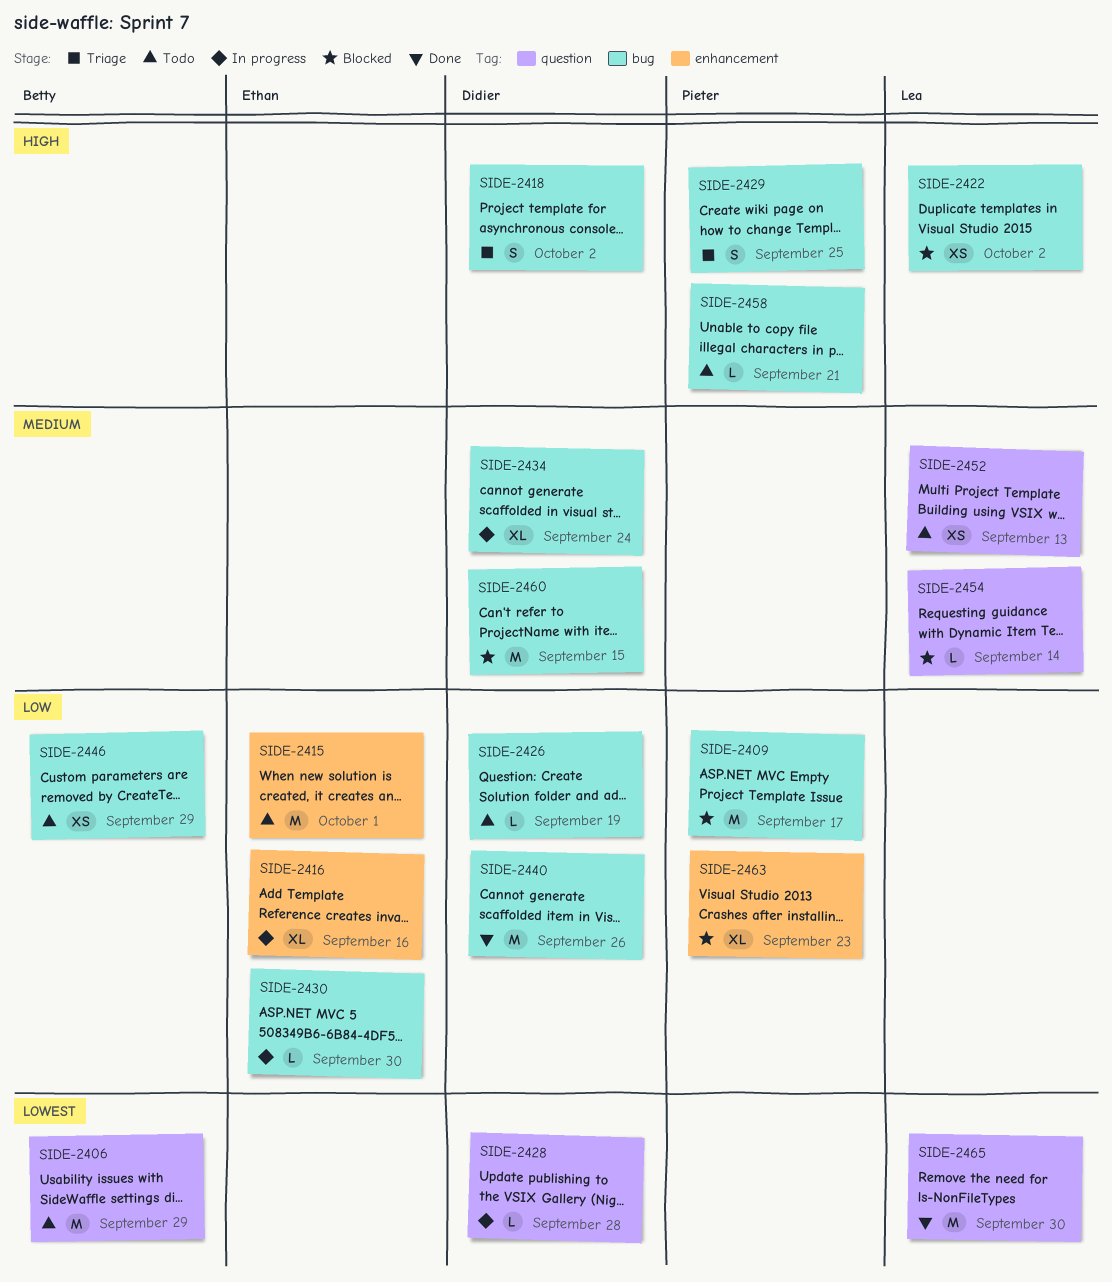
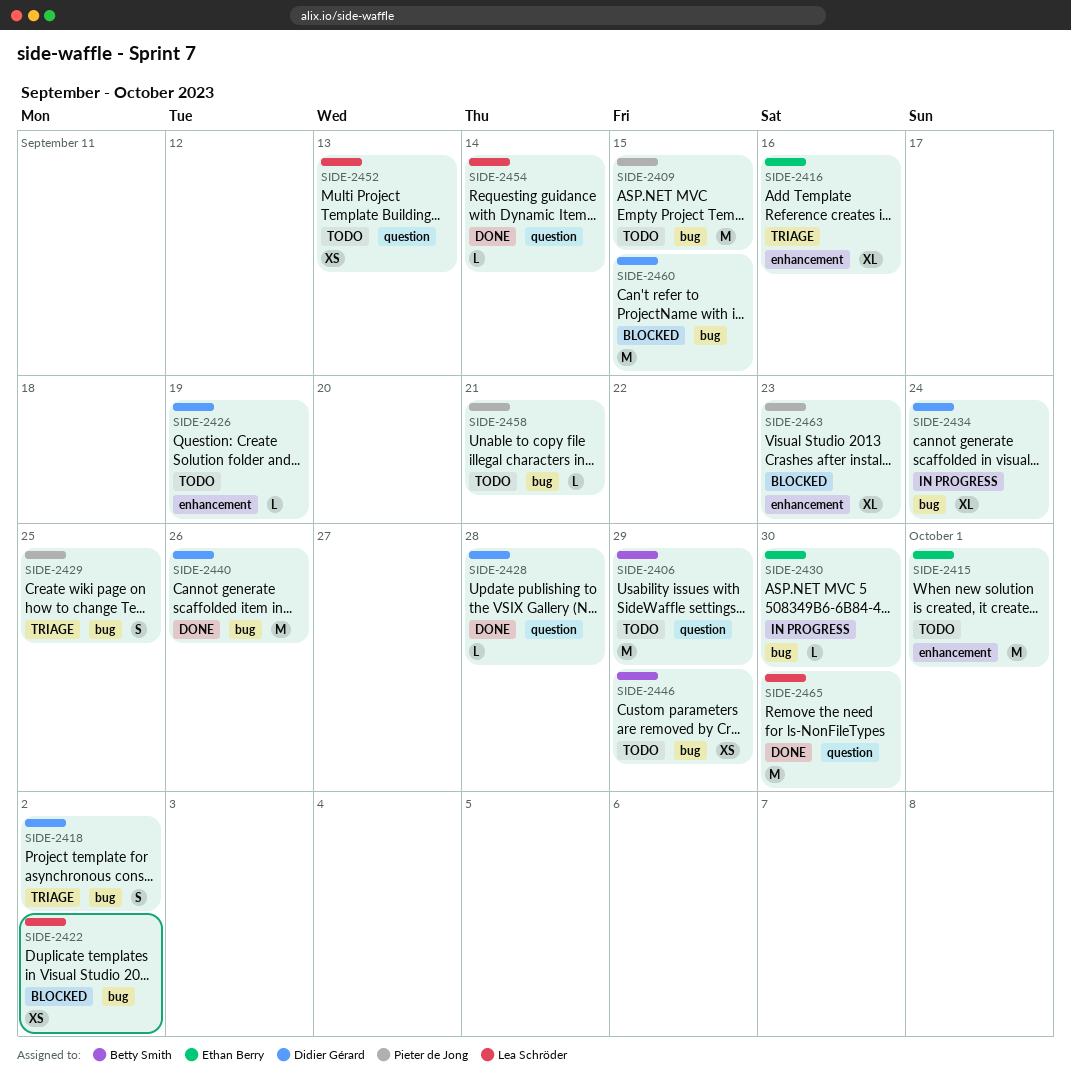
SIDE-2409, status: Blocked -> Todo
SIDE-2409, due: Sep 17 -> Sep 15
SIDE-2416, status: In progress -> Triage
SIDE-2426, label: bug -> enhancement
SIDE-2428, status: In progress -> Done
SIDE-2454, status: Blocked -> Done

